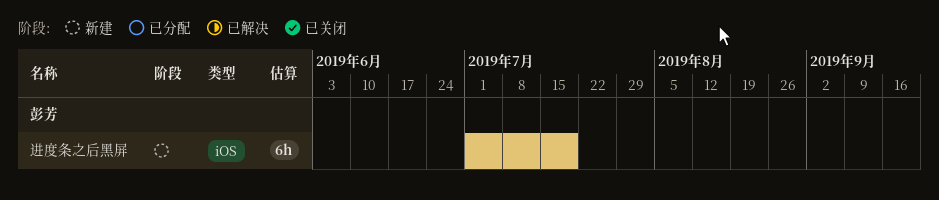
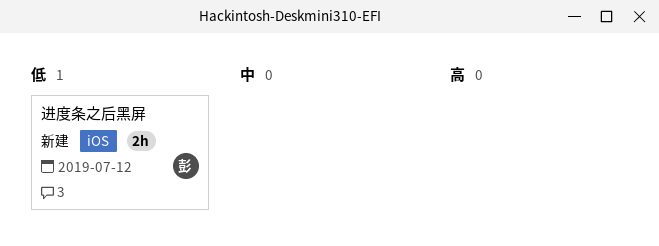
进度条之后黑屏, estimate: 6h -> 2h
进度条之后黑屏, due: Jul 19 -> Jul 12

